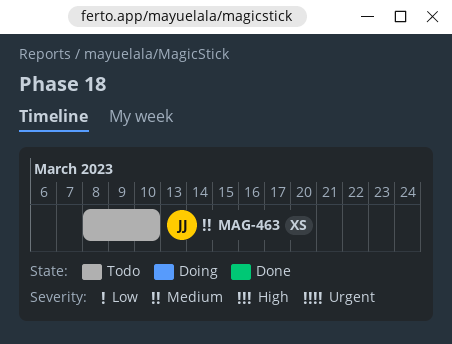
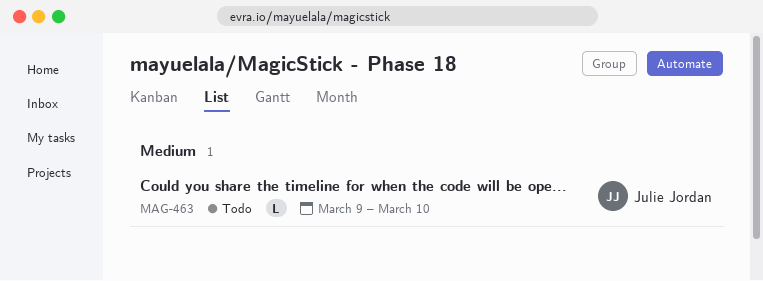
MAG-463, estimate: XS -> L
MAG-463, start: Mar 8 -> Mar 9

